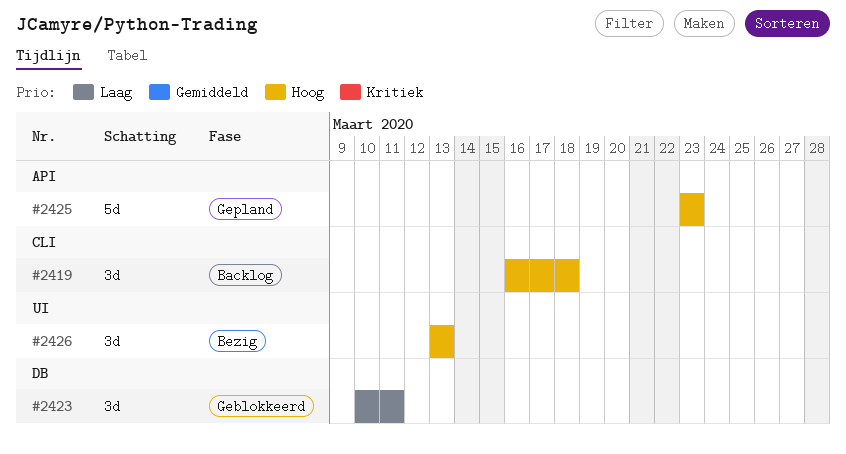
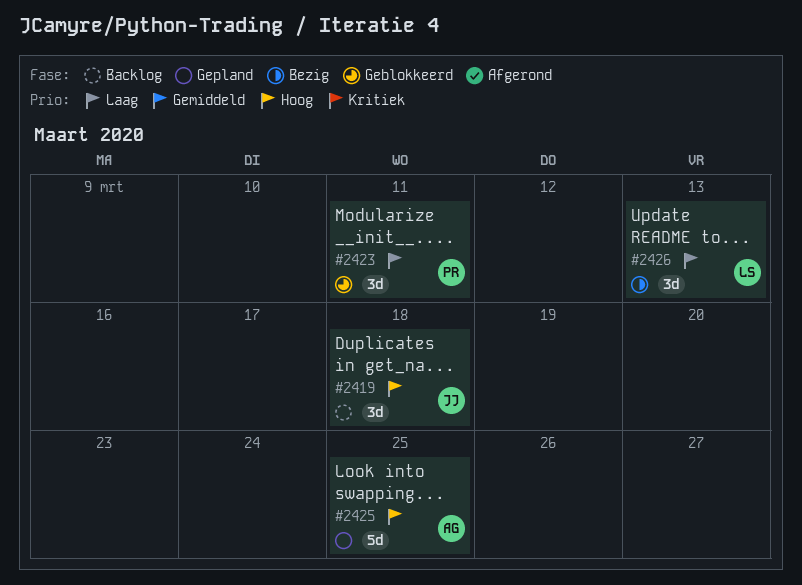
#2425, due: Mar 23 -> Mar 25
#2426, priority: Hoog -> Laag

